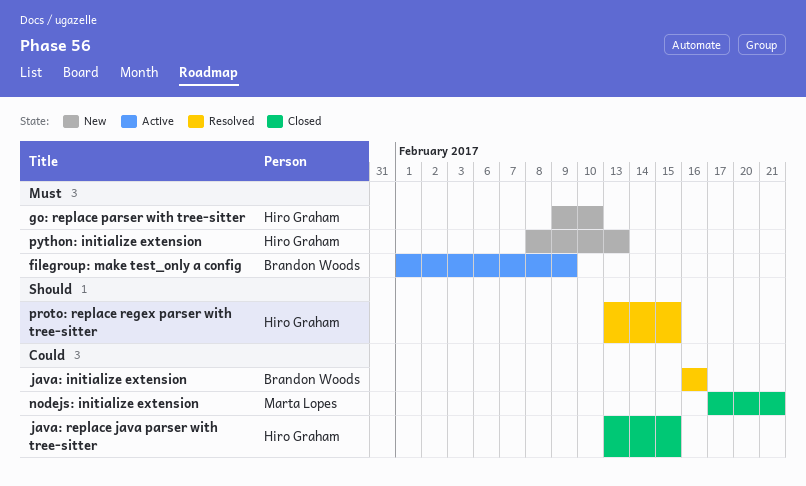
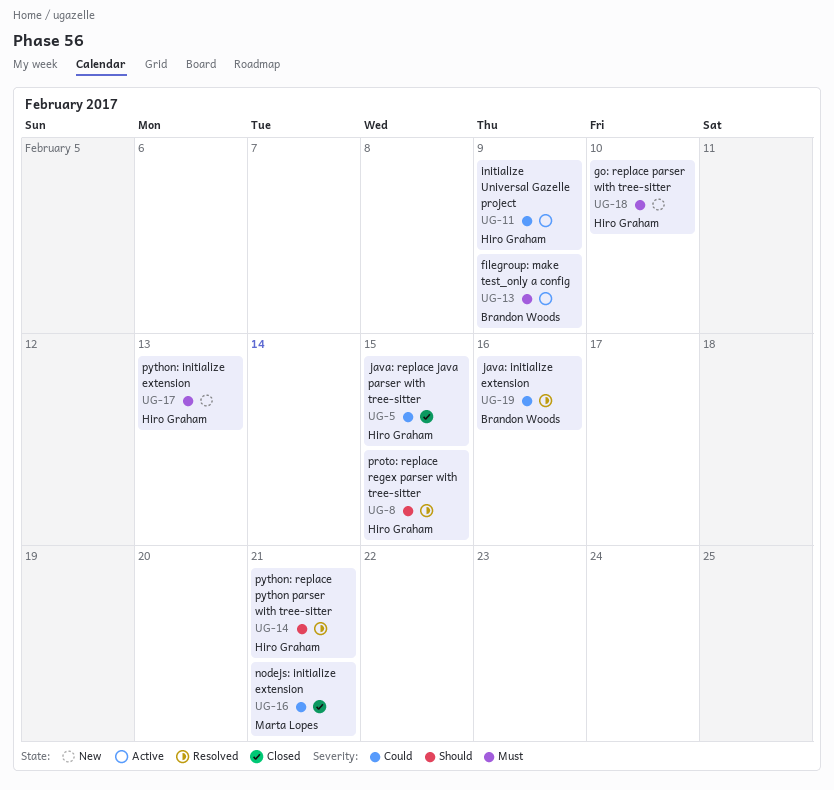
initialize Universal Gazelle project: none -> present
python: replace python parser with tree-sitter: none -> present

